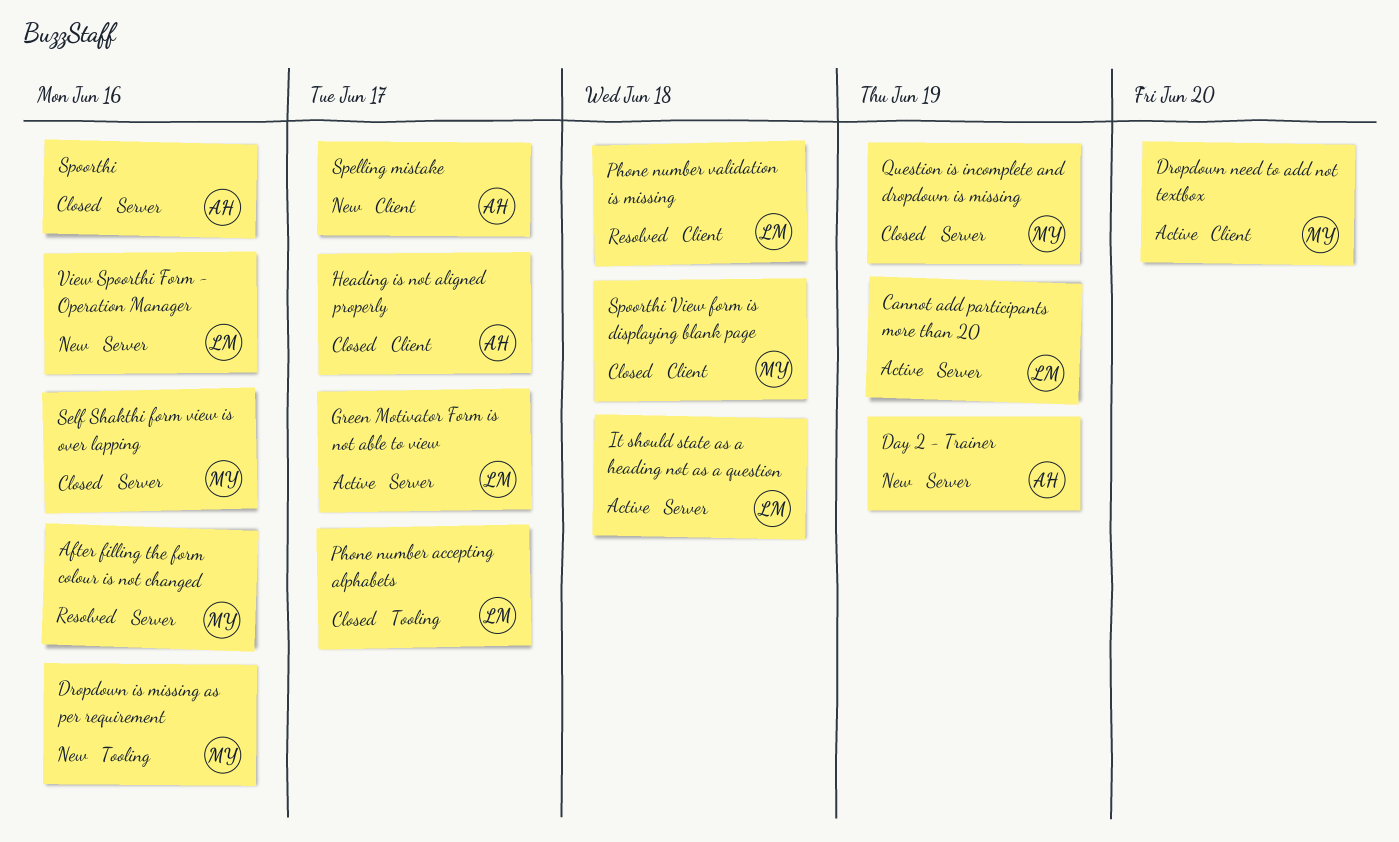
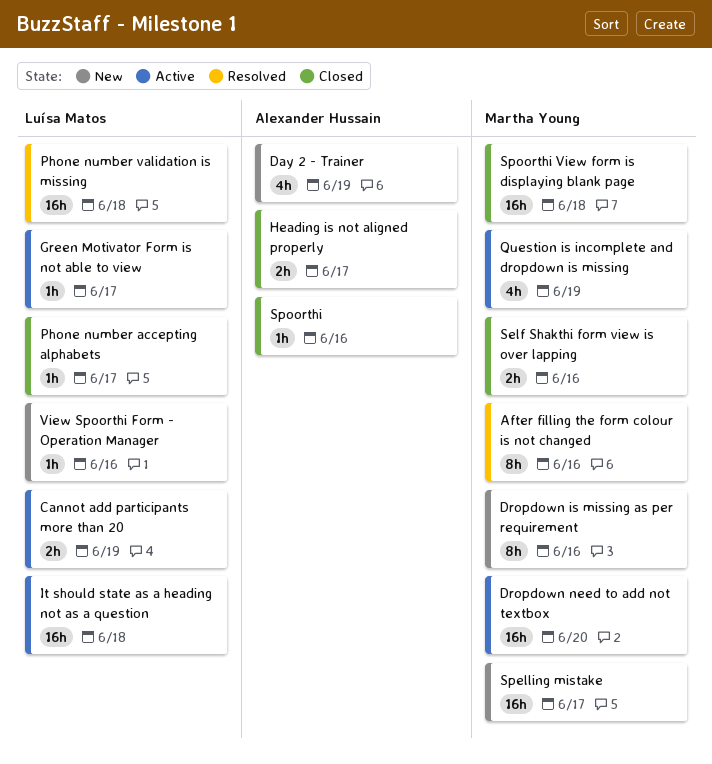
Question is incomplete and dropdown is missing, status: Closed -> Active
Spelling mistake, owner: Alexander Hussain -> Martha Young

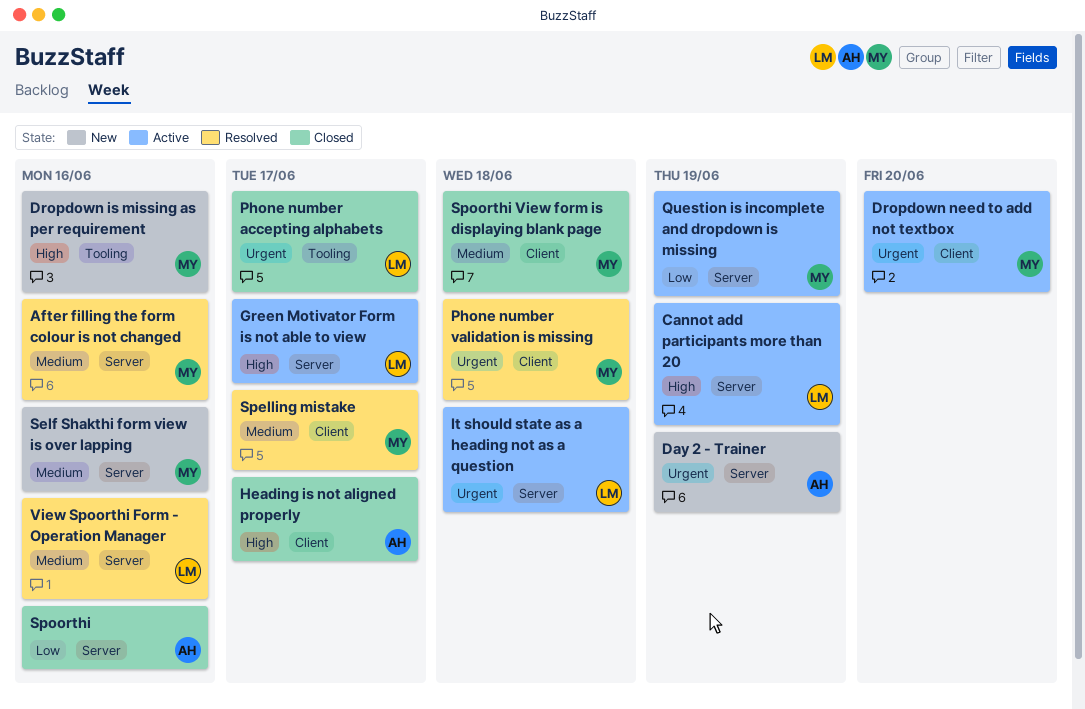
Phone number validation is missing, owner: Luísa Matos -> Martha Young
Self Shakthi form view is over lapping, status: Closed -> New
Spelling mistake, status: New -> Resolved
View Spoorthi Form - Operation Manager, status: New -> Resolved

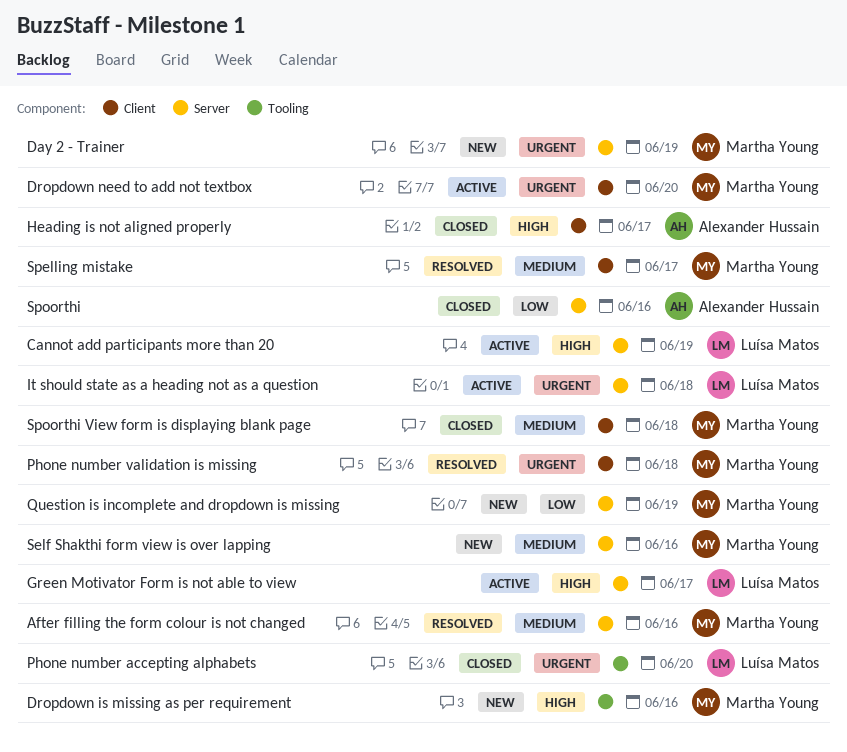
Day 2 - Trainer, owner: Alexander Hussain -> Martha Young
Phone number accepting alphabets, due: Jun 17 -> Jun 20
Question is incomplete and dropdown is missing, status: Active -> New
View Spoorthi Form - Operation Manager: present -> none

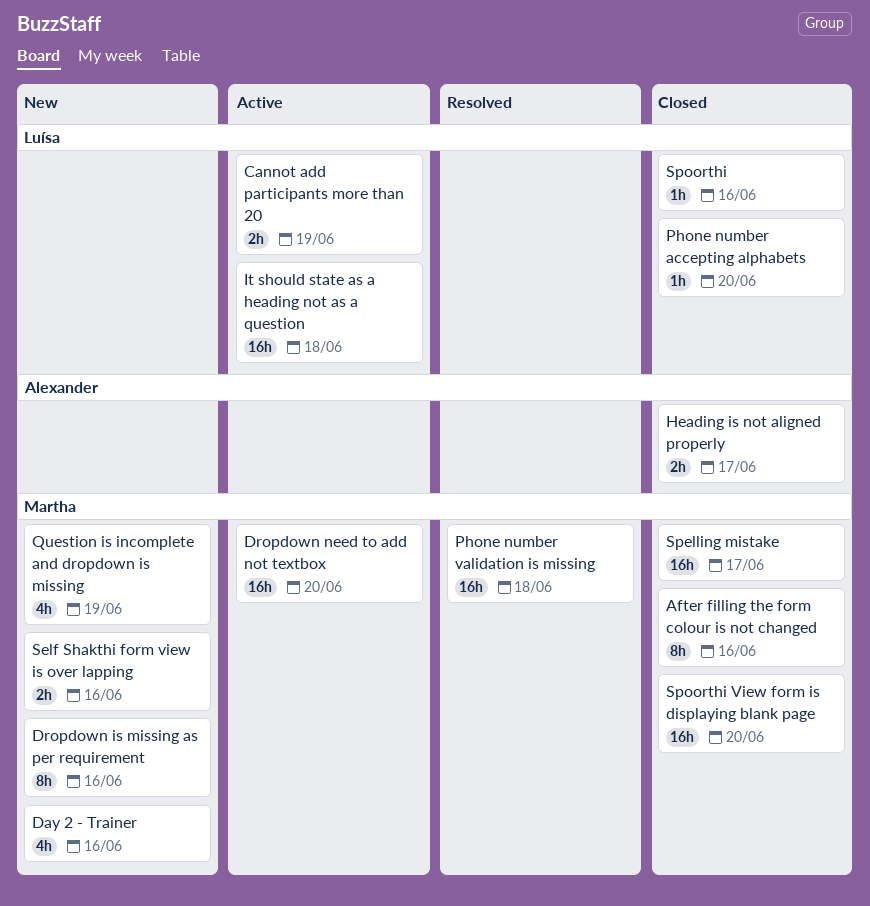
After filling the form colour is not changed, status: Resolved -> Closed
Day 2 - Trainer, due: Jun 19 -> Jun 16
Green Motivator Form is not able to view: present -> none
Spelling mistake, status: Resolved -> Closed
Spoorthi, owner: Alexander Hussain -> Luísa Matos
Spoorthi View form is displaying blank page, due: Jun 18 -> Jun 20

